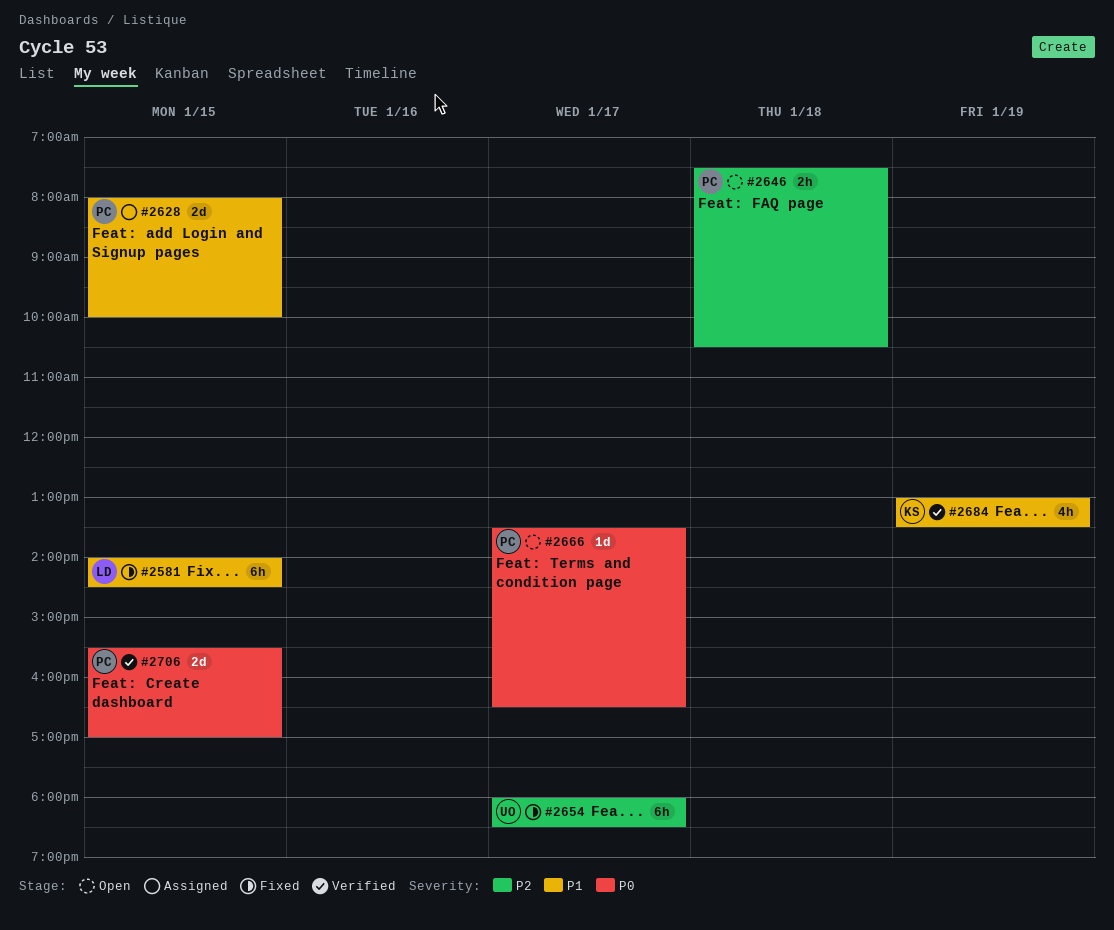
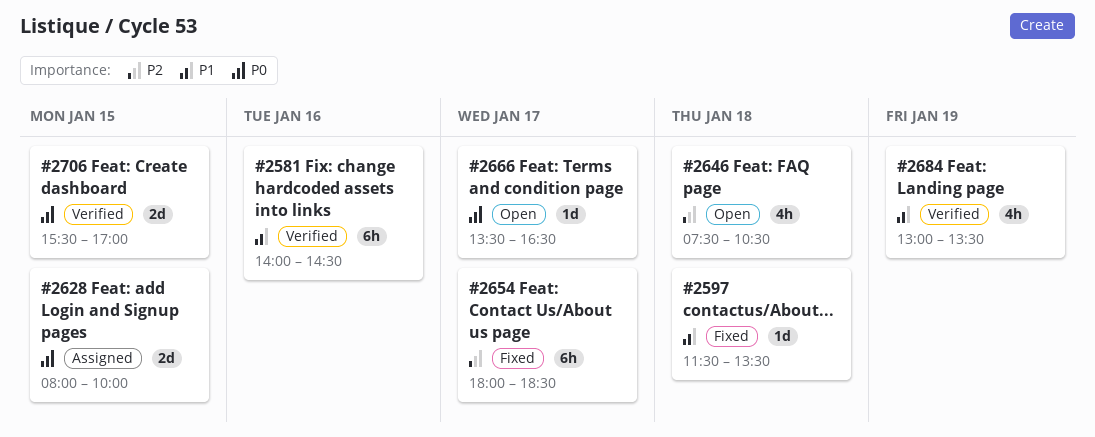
#2581, status: Fixed -> Verified
#2581, day: Jan 15 -> Jan 16
#2597: none -> present
#2628, priority: P1 -> P0
#2646, estimate: 2h -> 4h

